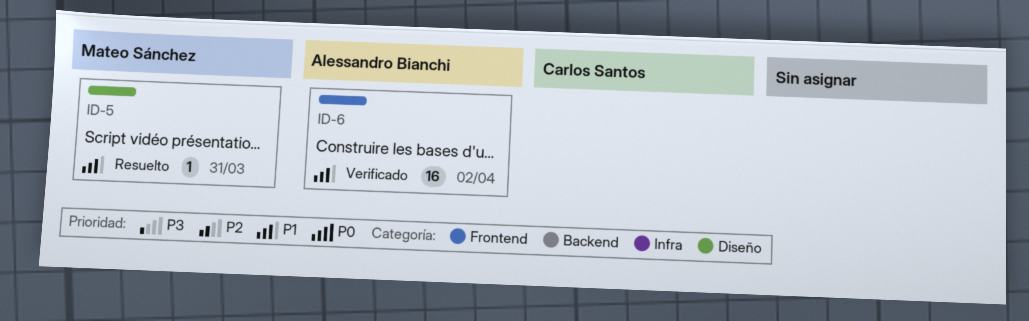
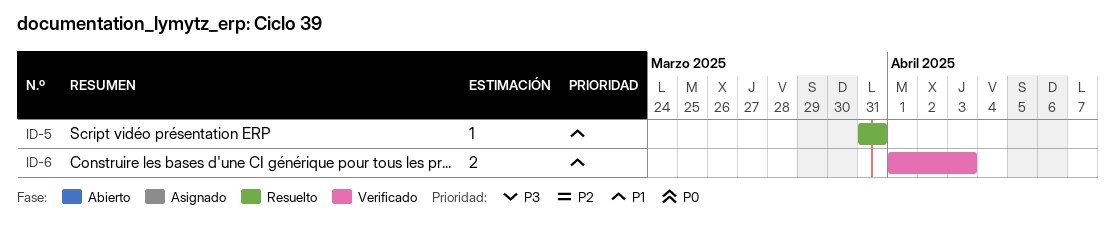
ID-6, estimate: 16 -> 2
ID-6, due: Apr 2 -> Apr 3

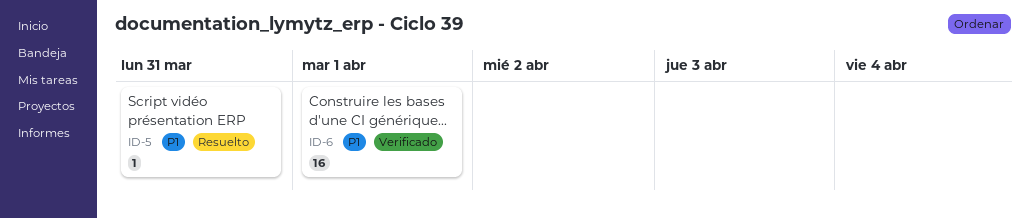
ID-6, estimate: 2 -> 16
ID-6, due: Apr 3 -> Apr 1

